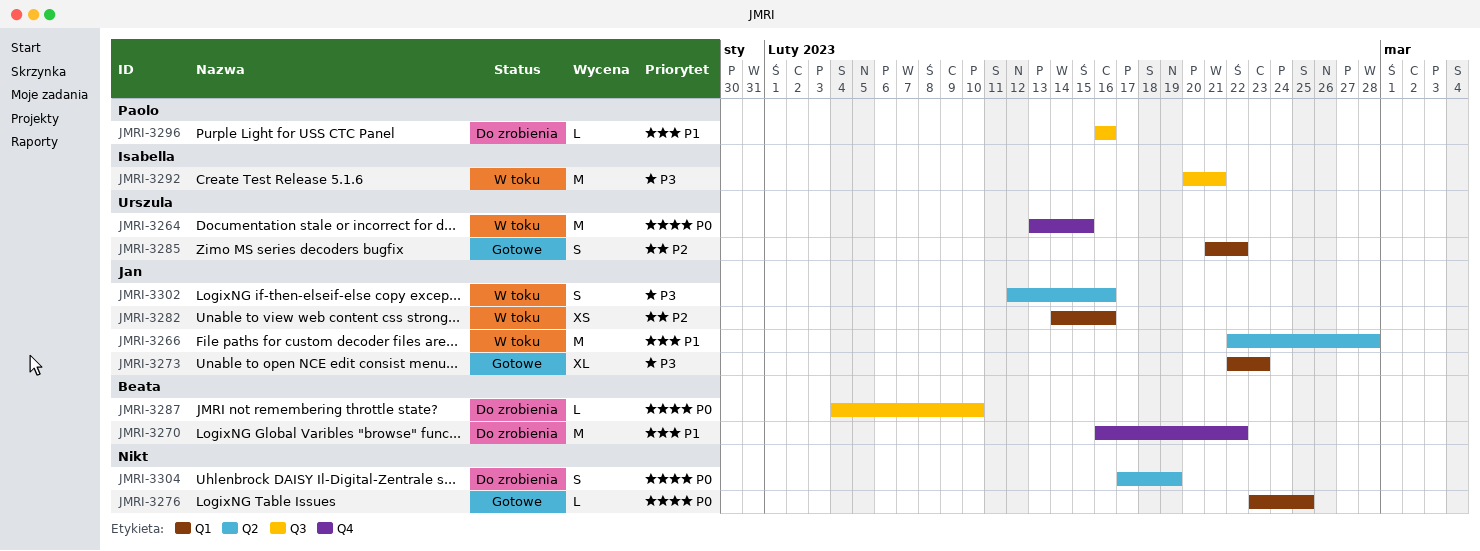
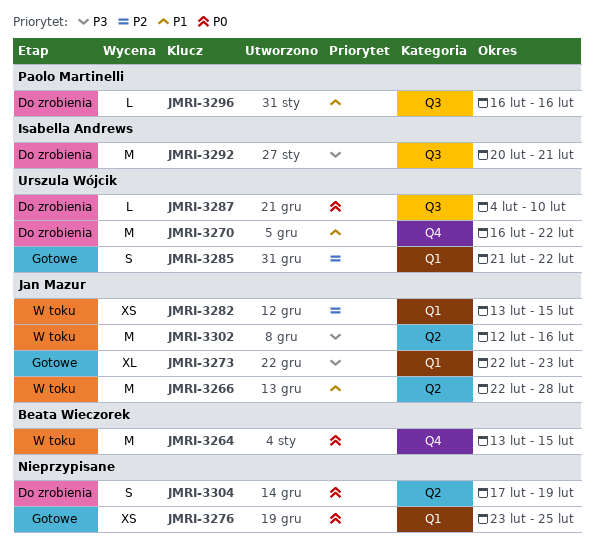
JMRI-3264, owner: Urszula Wójcik -> Beata Wieczorek
JMRI-3270, owner: Beata Wieczorek -> Urszula Wójcik
JMRI-3276, estimate: L -> XS
JMRI-3282, start: Feb 14 -> Feb 13
JMRI-3282, due: Feb 16 -> Feb 15
JMRI-3287, owner: Beata Wieczorek -> Urszula Wójcik
JMRI-3292, status: W toku -> Do zrobienia
JMRI-3302, estimate: S -> M

